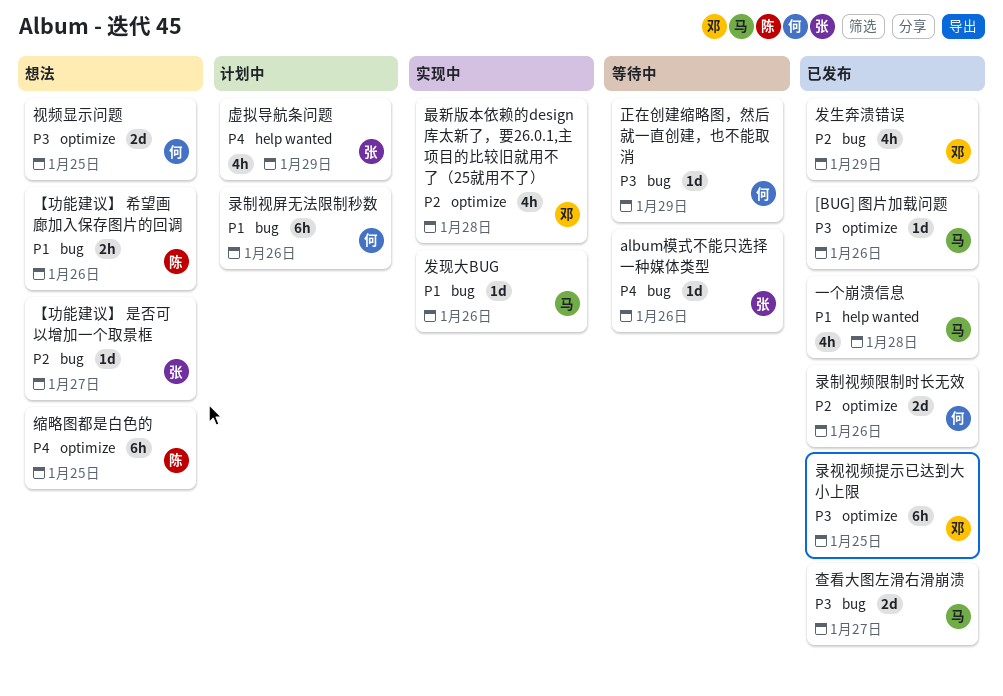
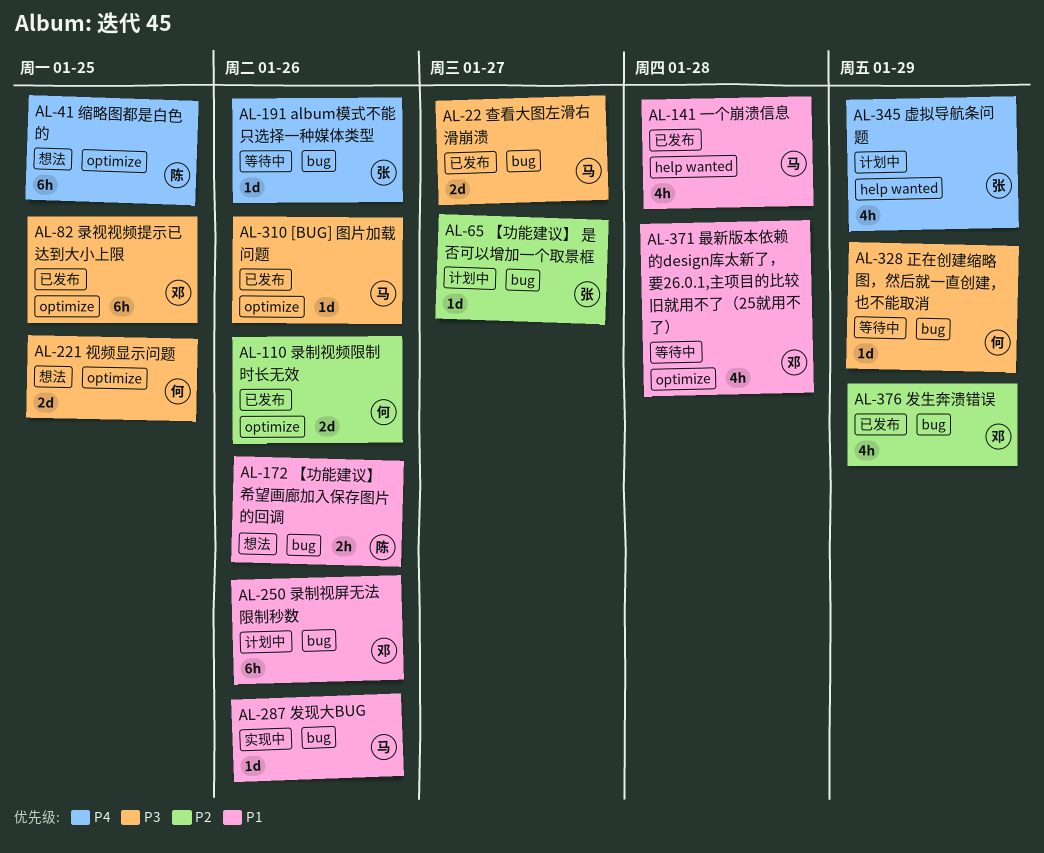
【功能建议】 是否可以增加一个取景框, status: 想法 -> 计划中
录制视屏无法限制秒数, owner: 何 -> 邓
最新版本依赖的design库太新了，要26.0.1,主项目的比较旧就用不了（25就用不了）, status: 实现中 -> 等待中
最新版本依赖的design库太新了，要26.0.1,主项目的比较旧就用不了（25就用不了）, priority: P2 -> P1

